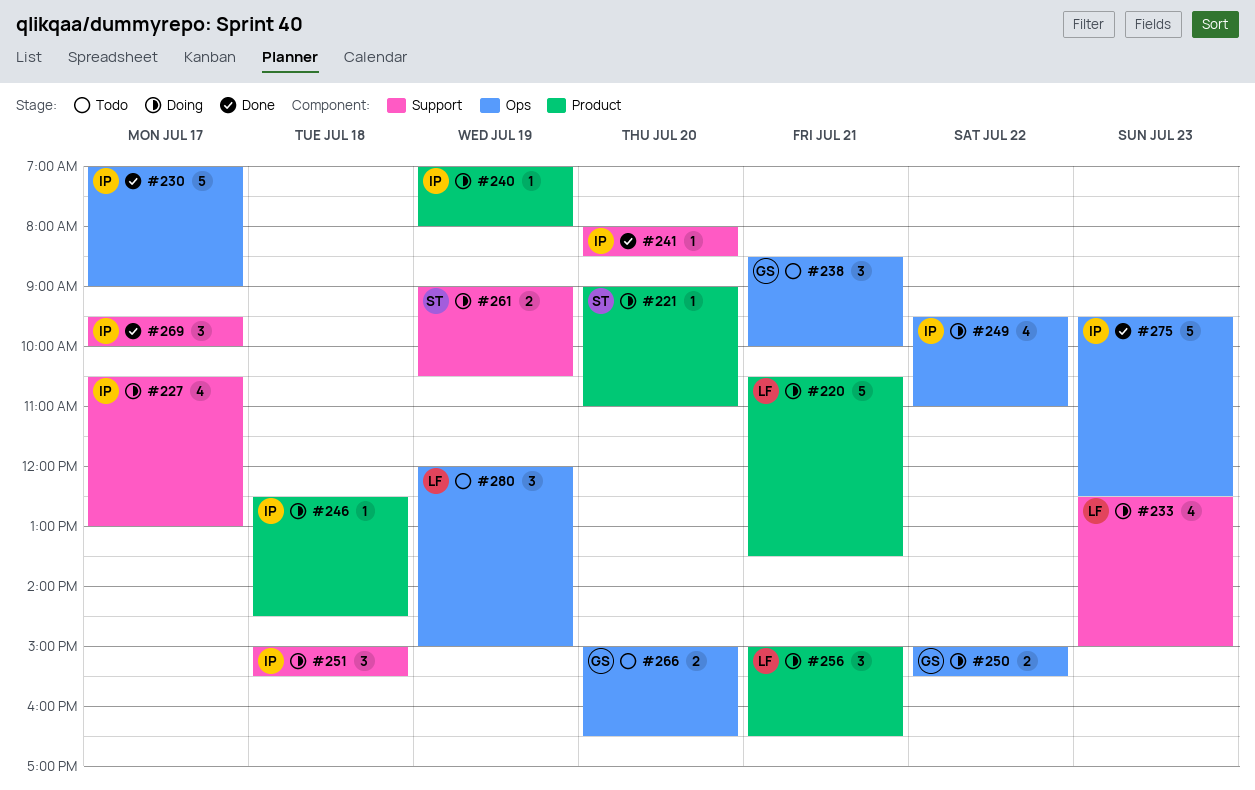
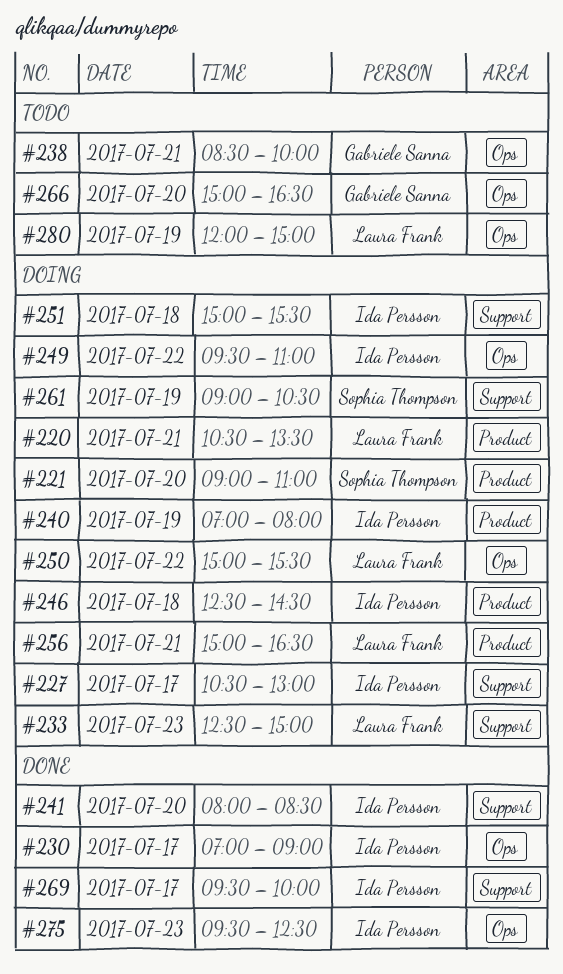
#250, owner: Gabriele Sanna -> Laura Frank

